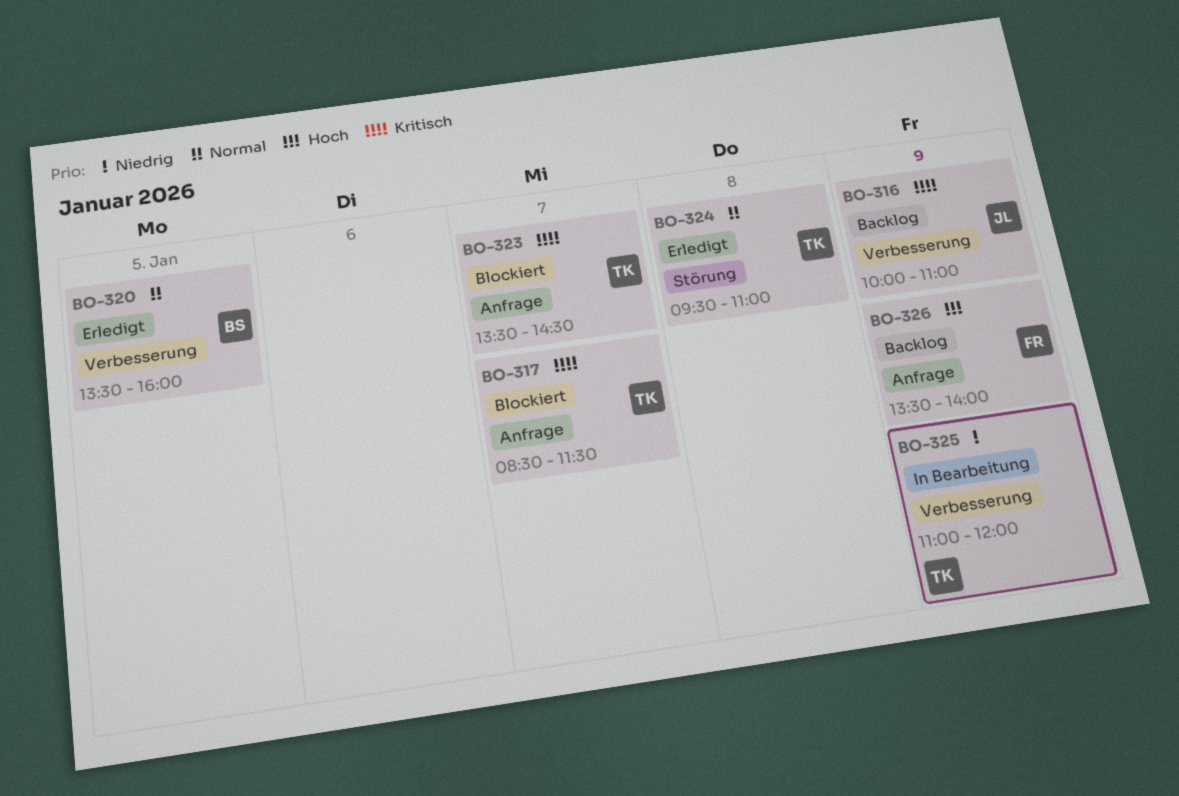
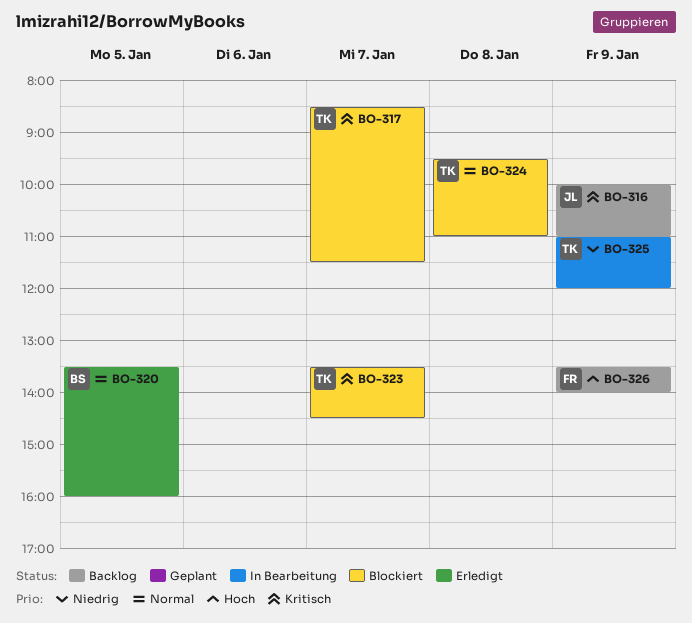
BO-324, status: Erledigt -> Blockiert

